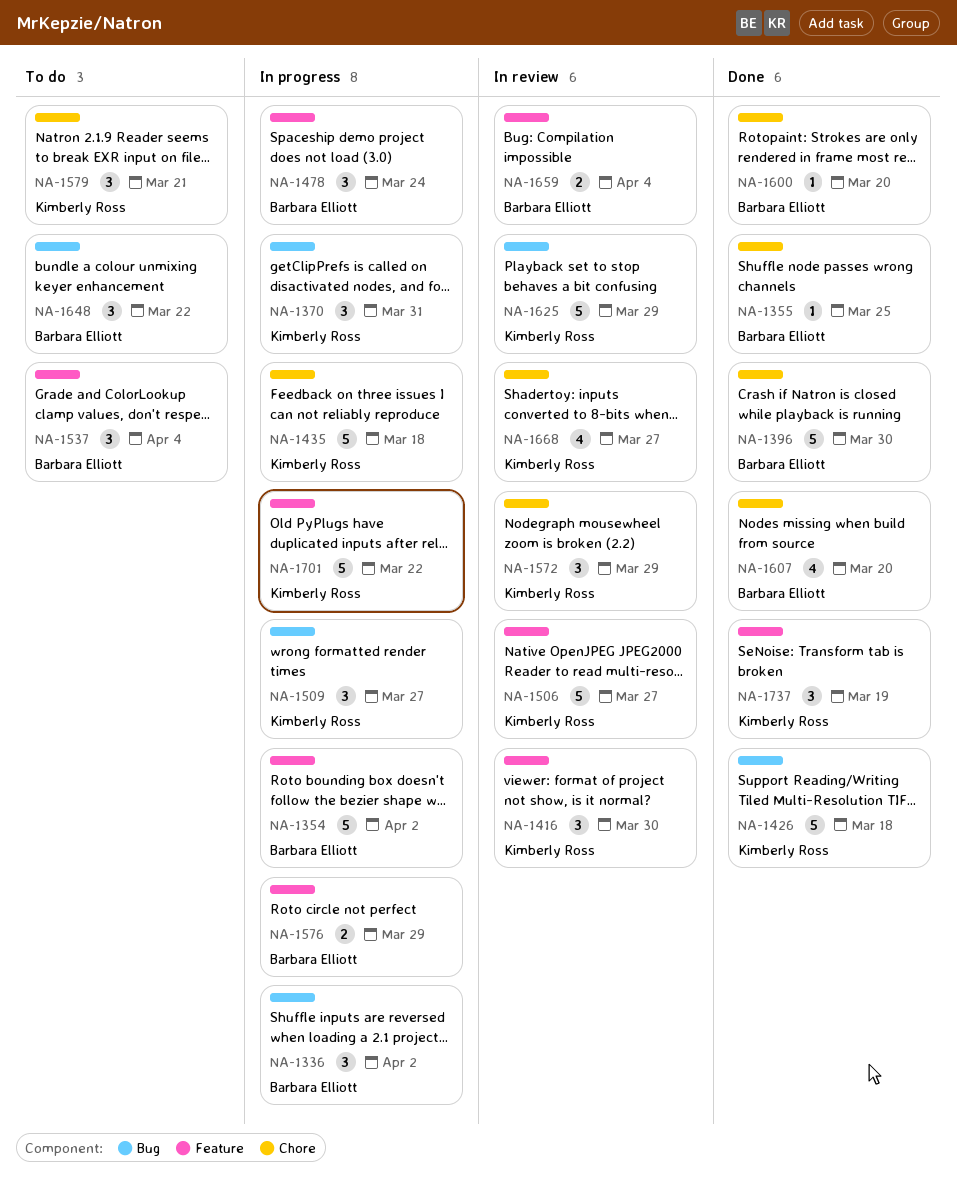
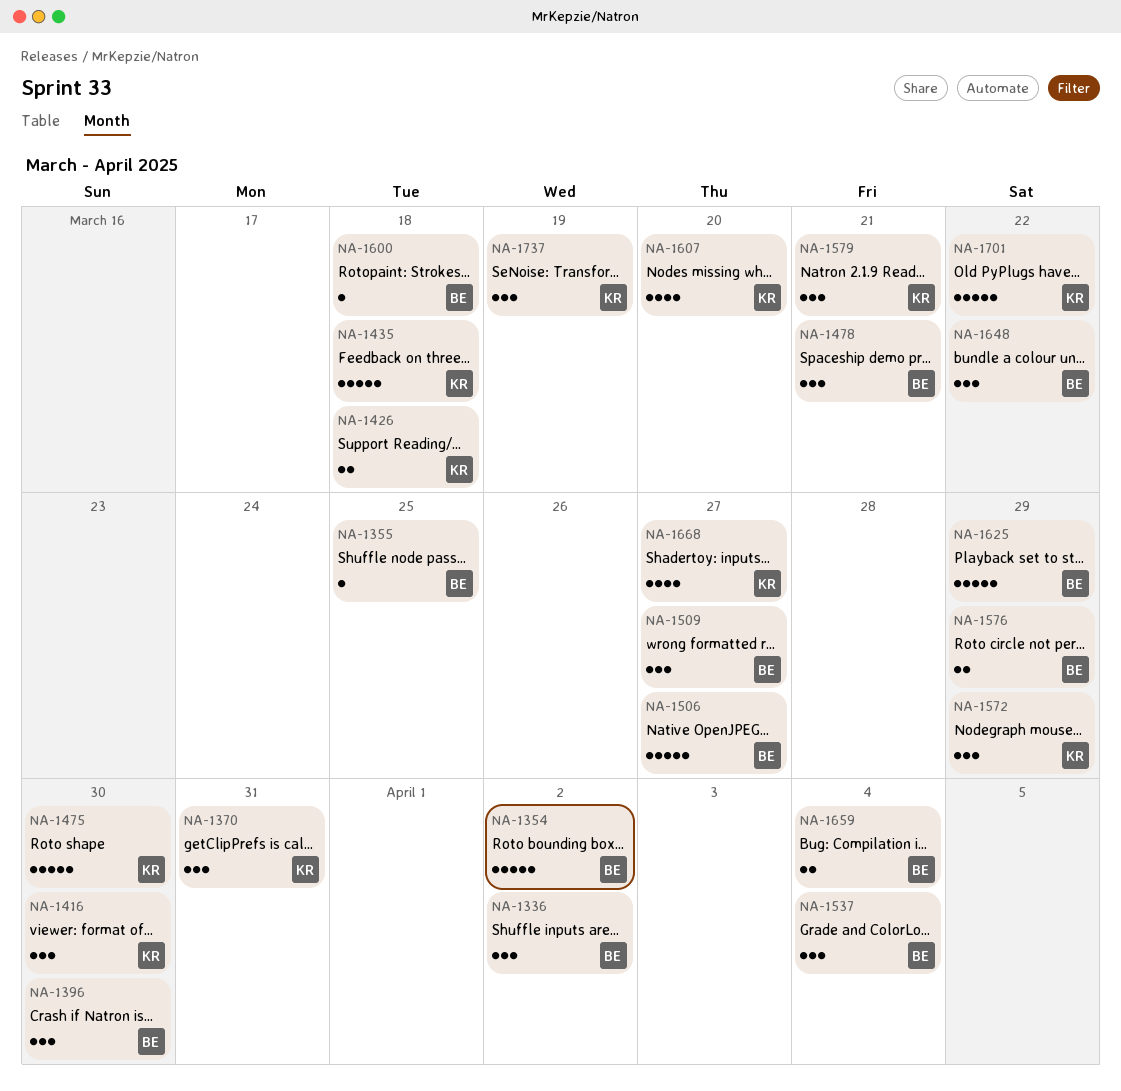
NA-1396, estimate: 5 -> 3
NA-1426, estimate: 5 -> 2
NA-1475: none -> present
NA-1478, due: Mar 24 -> Mar 21
NA-1506, owner: Kimberly Ross -> Barbara Elliott
NA-1509, owner: Kimberly Ross -> Barbara Elliott
NA-1600, due: Mar 20 -> Mar 18
NA-1607, owner: Barbara Elliott -> Kimberly Ross
NA-1625, owner: Kimberly Ross -> Barbara Elliott

